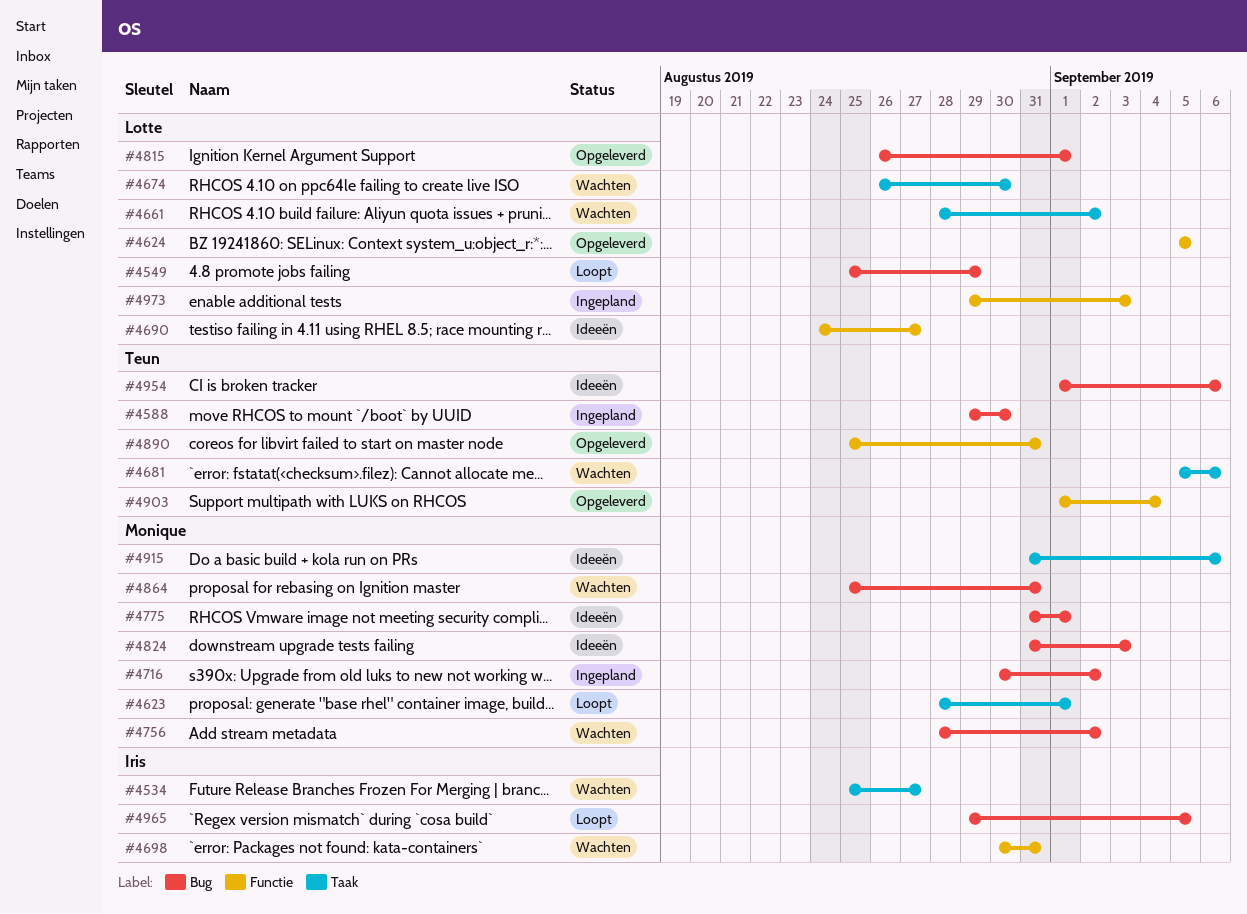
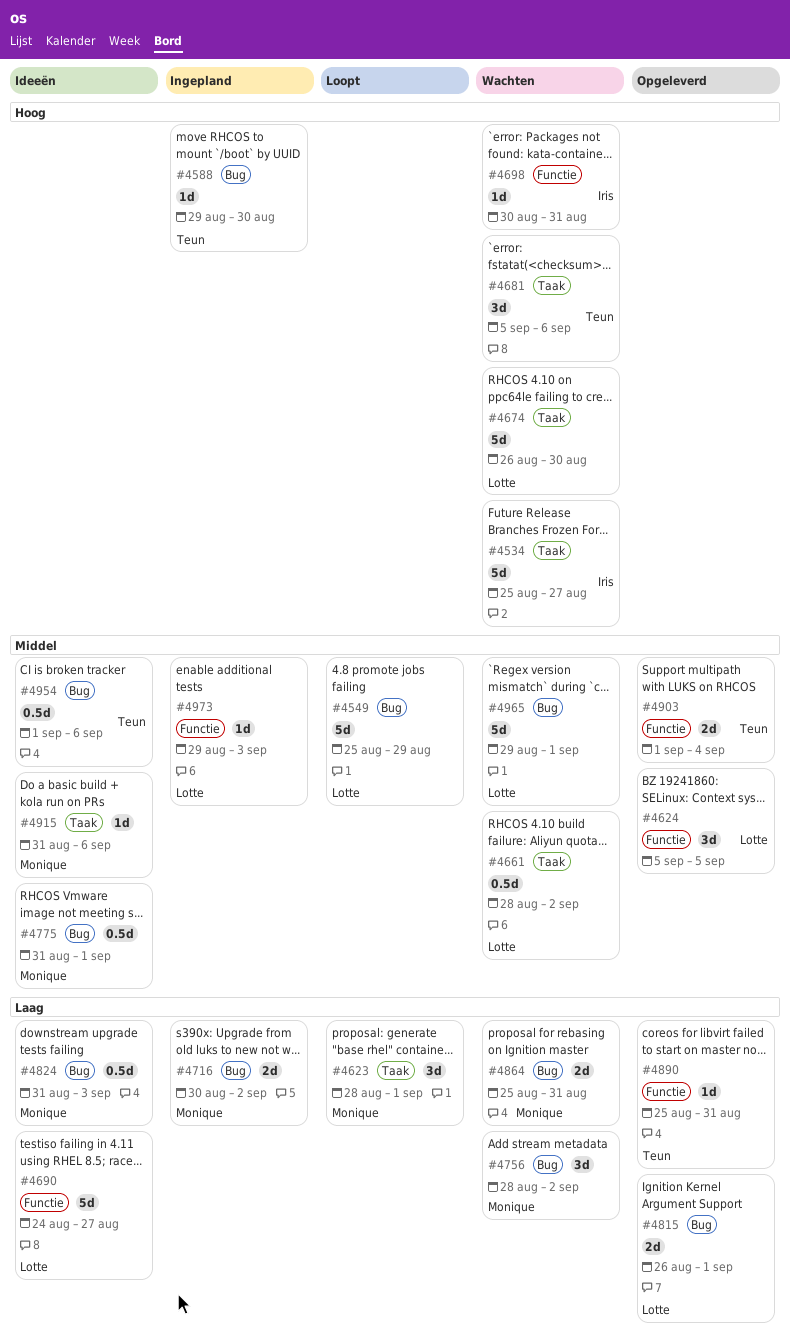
#4965, status: Loopt -> Wachten
#4965, owner: Iris -> Lotte
#4965, due: Sep 5 -> Sep 1

